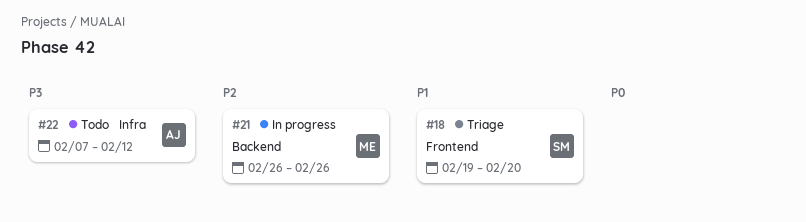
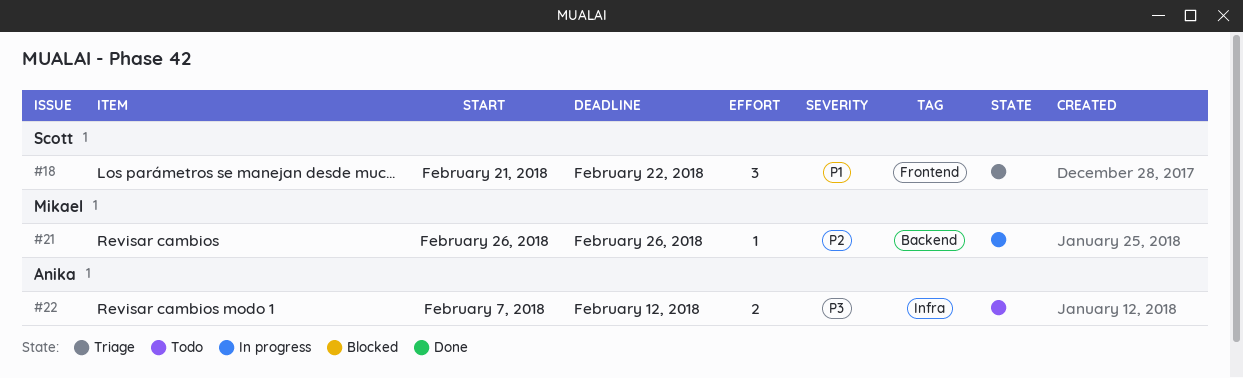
#18, start: Feb 19 -> Feb 21
#18, due: Feb 20 -> Feb 22

